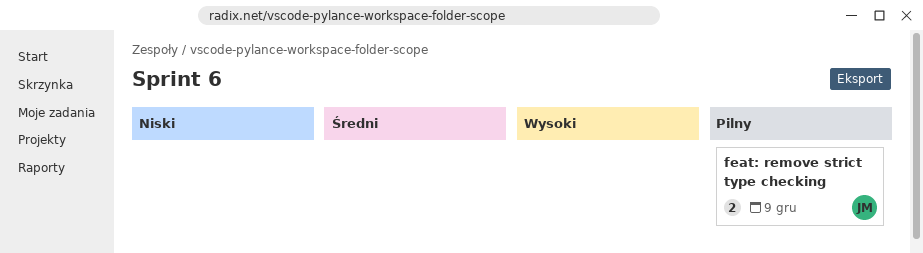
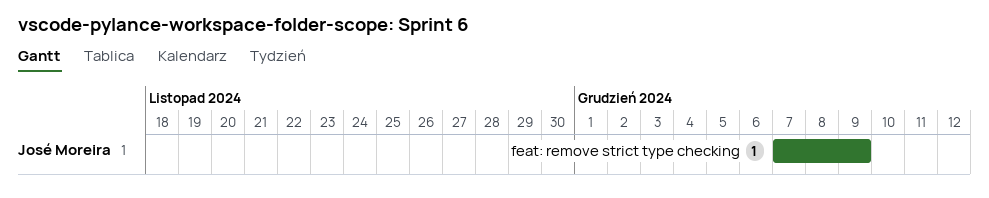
feat: remove strict type checking, estimate: 2 -> 1

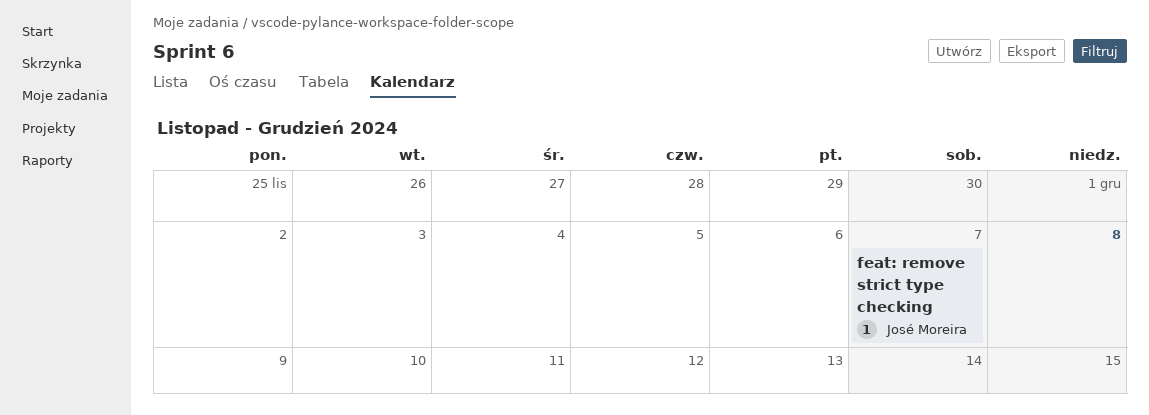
feat: remove strict type checking, due: Dec 9 -> Dec 7

